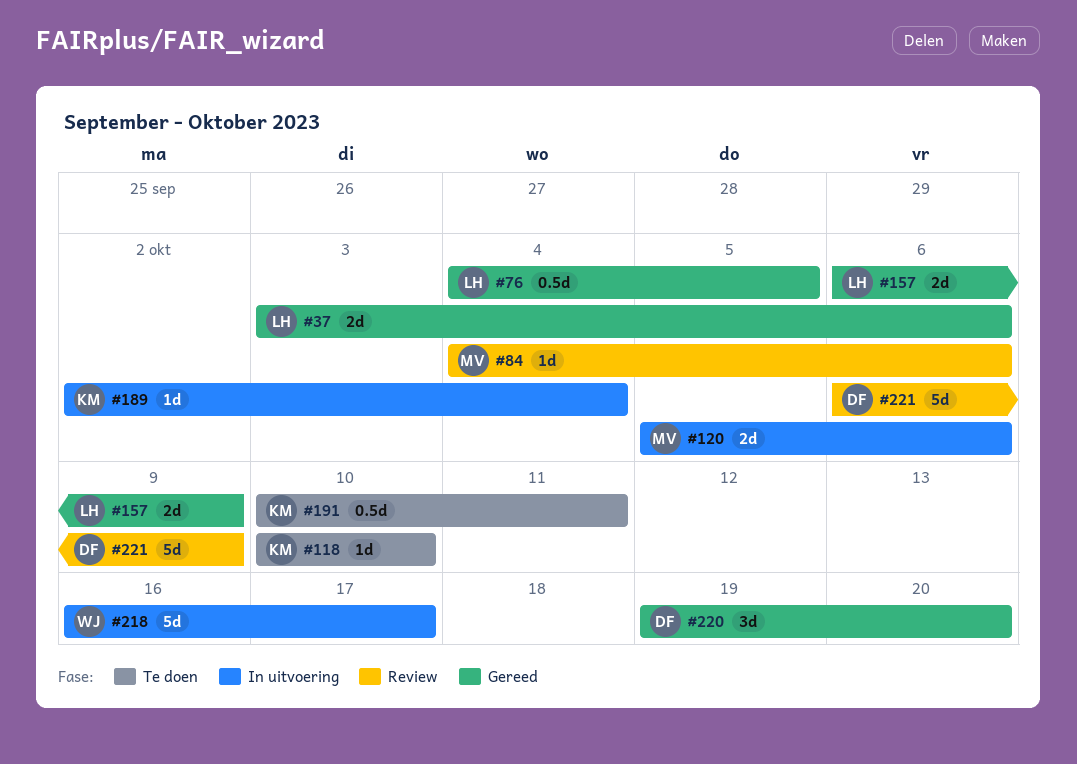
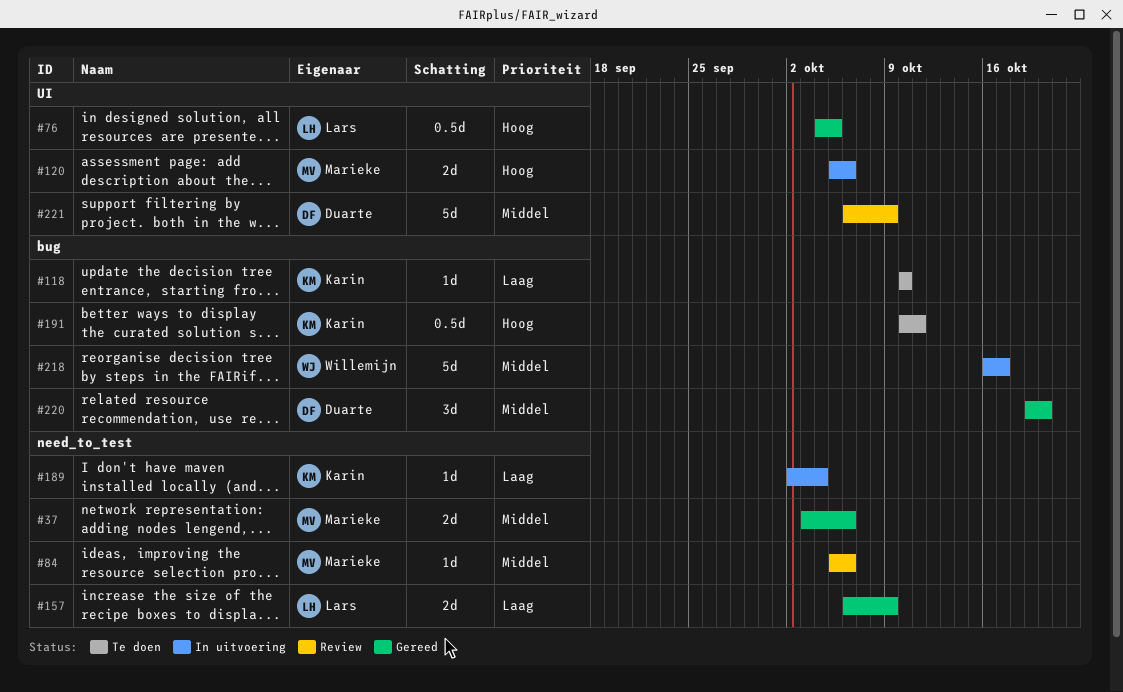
#37, owner: Lars -> Marieke
#84, start: Oct 4 -> Oct 5

